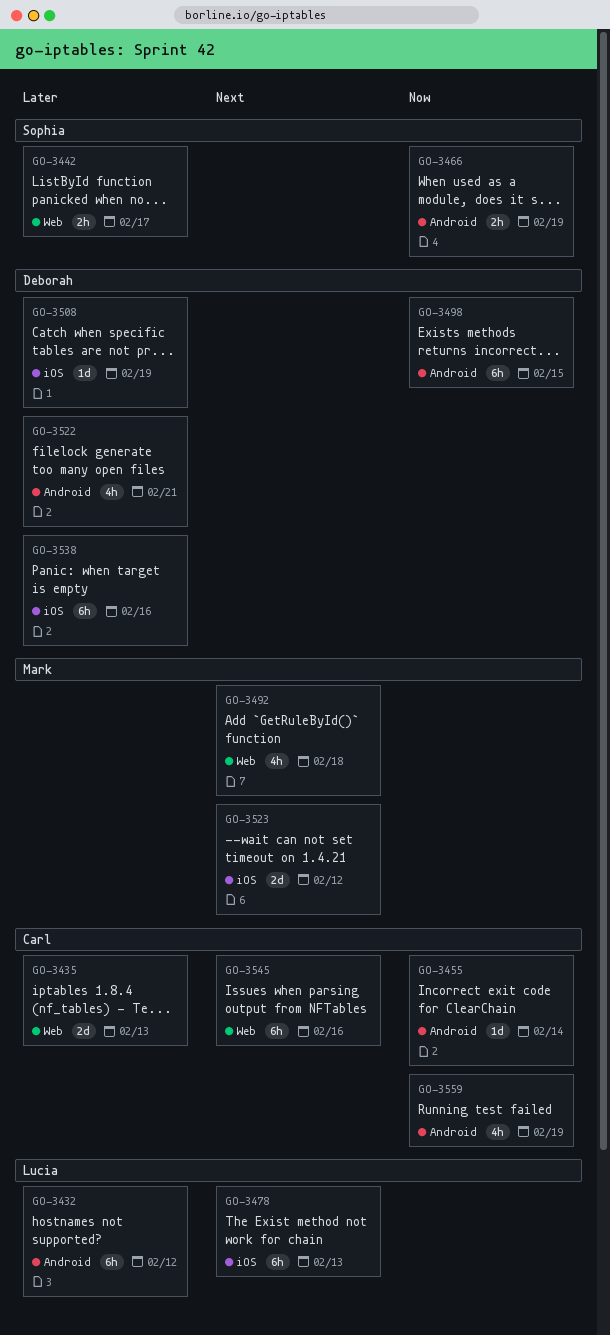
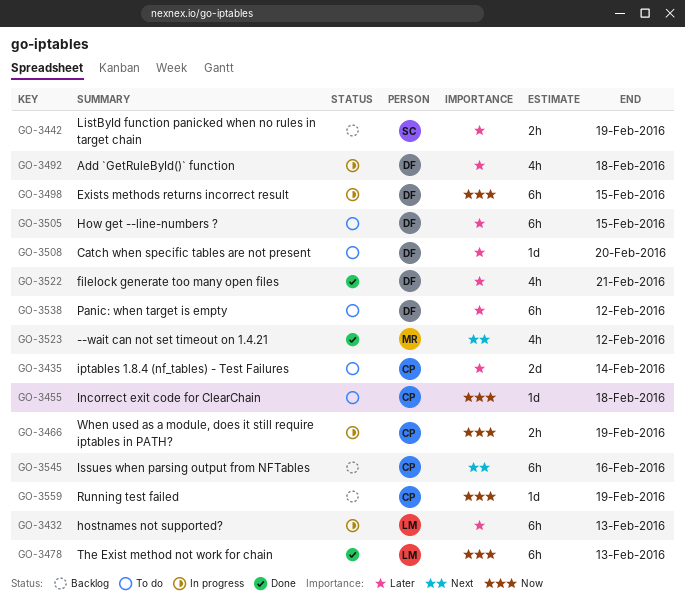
GO-3432, due: Feb 12 -> Feb 13
GO-3435, due: Feb 13 -> Feb 14
GO-3442, due: Feb 17 -> Feb 19
GO-3455, due: Feb 14 -> Feb 18
GO-3466, owner: Sophia -> Carl
GO-3478, priority: Next -> Now
GO-3492, owner: Mark -> Deborah
GO-3492, priority: Next -> Later
GO-3505: none -> present
GO-3508, due: Feb 19 -> Feb 20
GO-3523, estimate: 2d -> 4h
GO-3538, due: Feb 16 -> Feb 12
GO-3559, estimate: 4h -> 1d

